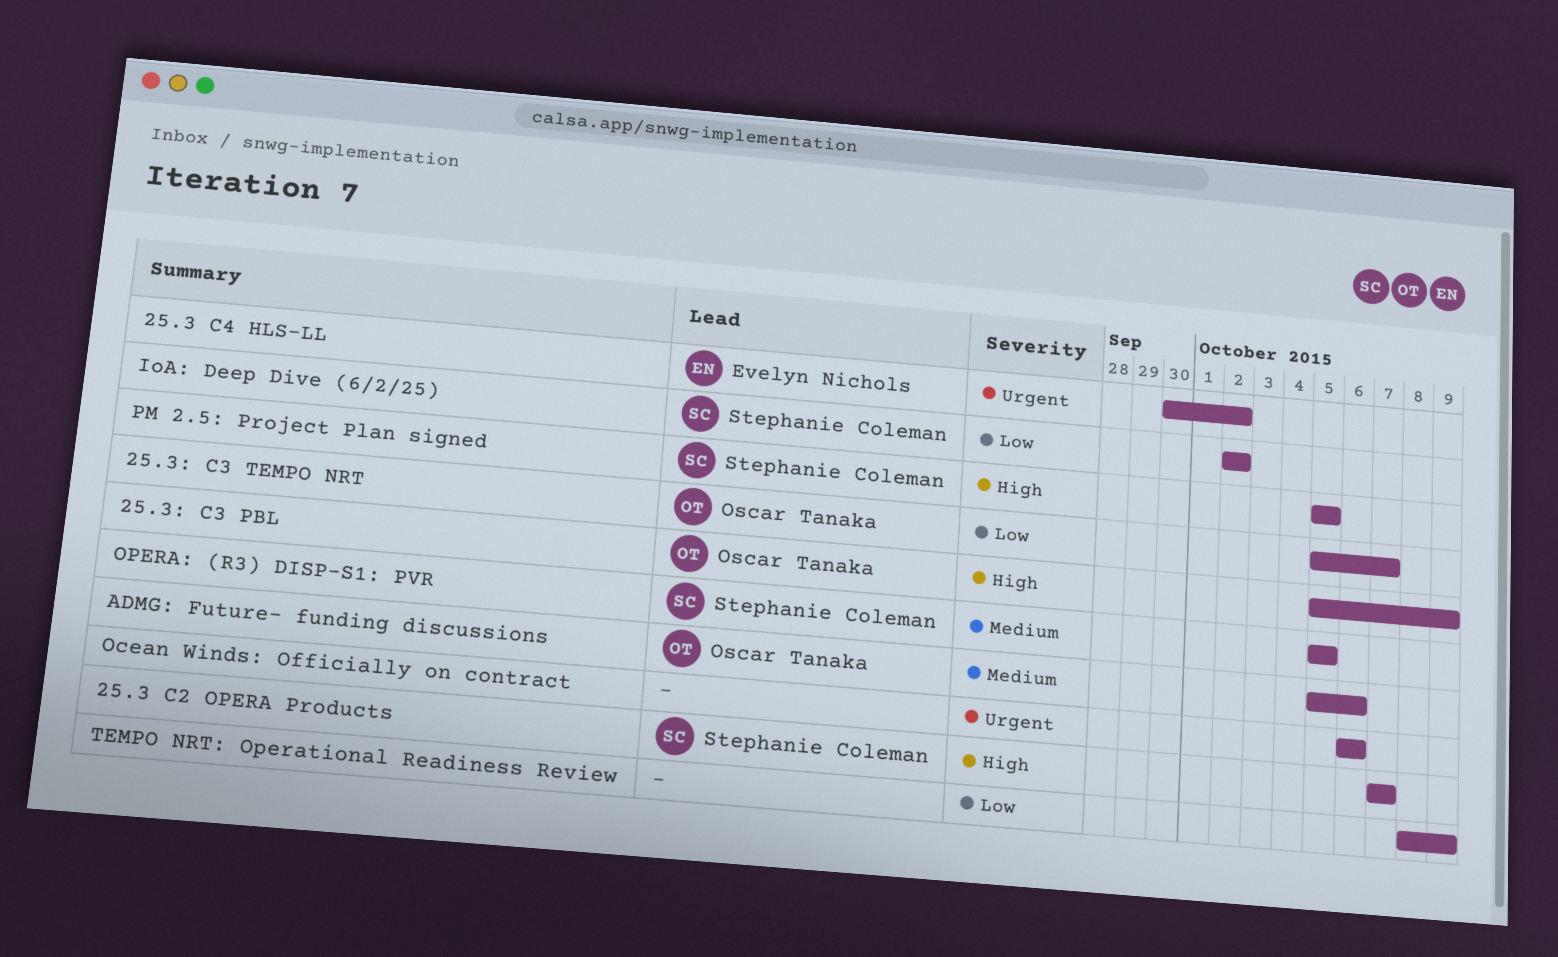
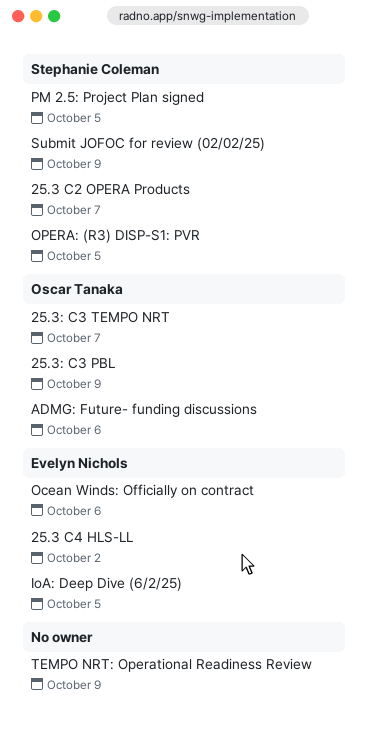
IoA: Deep Dive (6/2/25), owner: Stephanie Coleman -> Evelyn Nichols
IoA: Deep Dive (6/2/25), due: Oct 2 -> Oct 5
Ocean Winds: Officially on contract, owner: none -> Evelyn Nichols
Submit JOFOC for review (02/02/25): none -> present

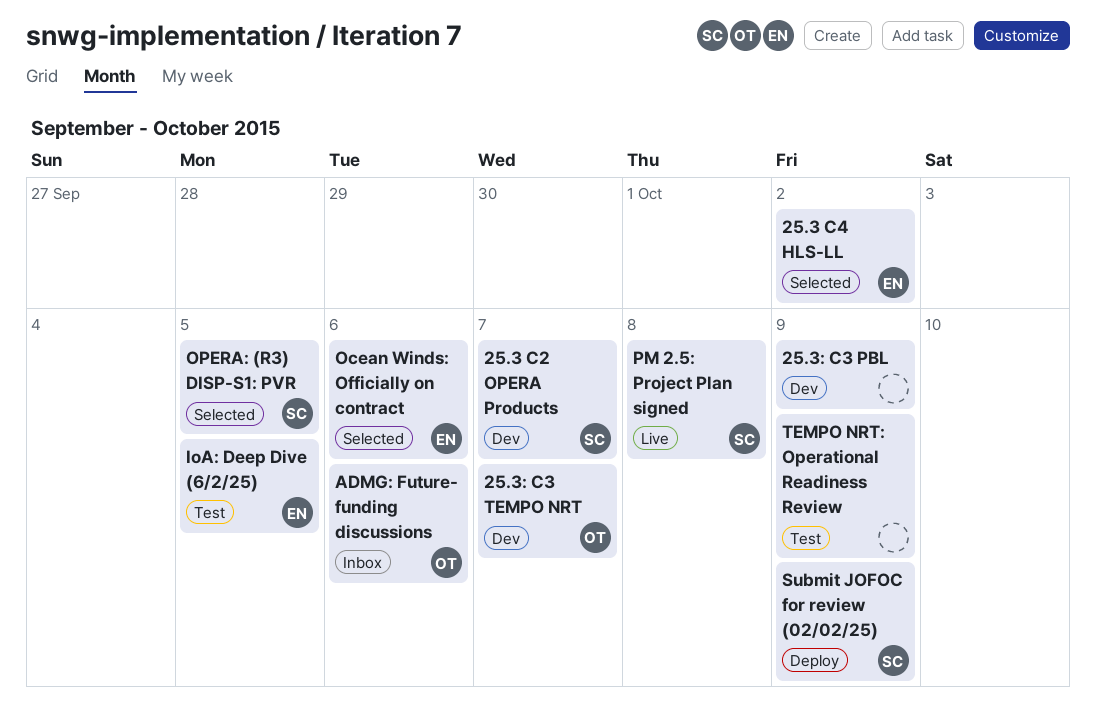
25.3: C3 PBL, owner: Oscar Tanaka -> none
PM 2.5: Project Plan signed, due: Oct 5 -> Oct 8

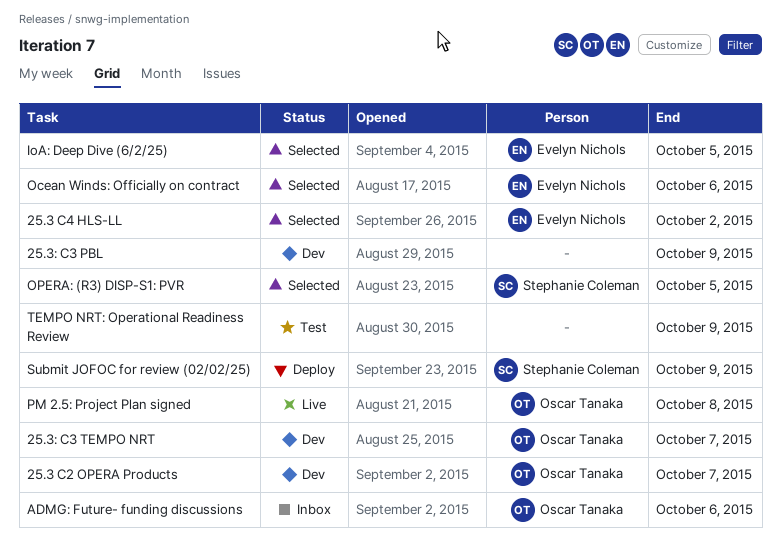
25.3 C2 OPERA Products, owner: Stephanie Coleman -> Oscar Tanaka
IoA: Deep Dive (6/2/25), status: Test -> Selected
PM 2.5: Project Plan signed, owner: Stephanie Coleman -> Oscar Tanaka

